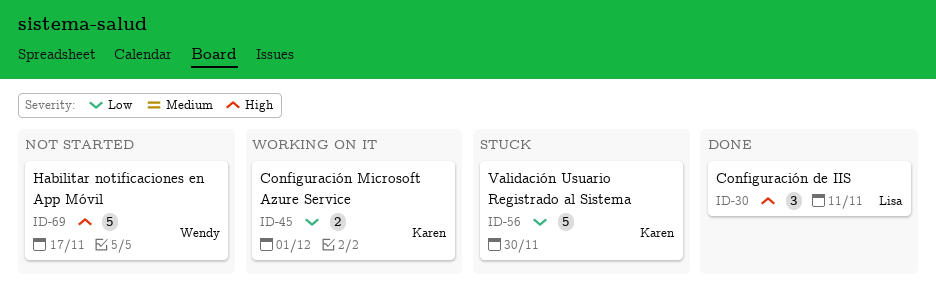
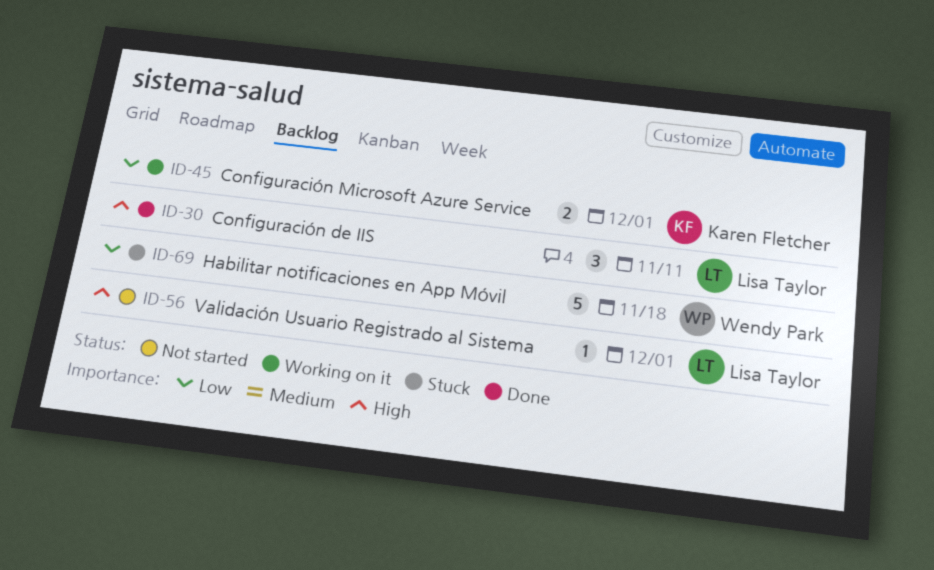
ID-56, status: Stuck -> Not started
ID-56, owner: Karen Fletcher -> Lisa Taylor
ID-56, priority: Low -> High
ID-56, estimate: 5 -> 1
ID-56, due: Nov 30 -> Dec 1
ID-69, status: Not started -> Stuck
ID-69, priority: High -> Low
ID-69, due: Nov 17 -> Nov 18

